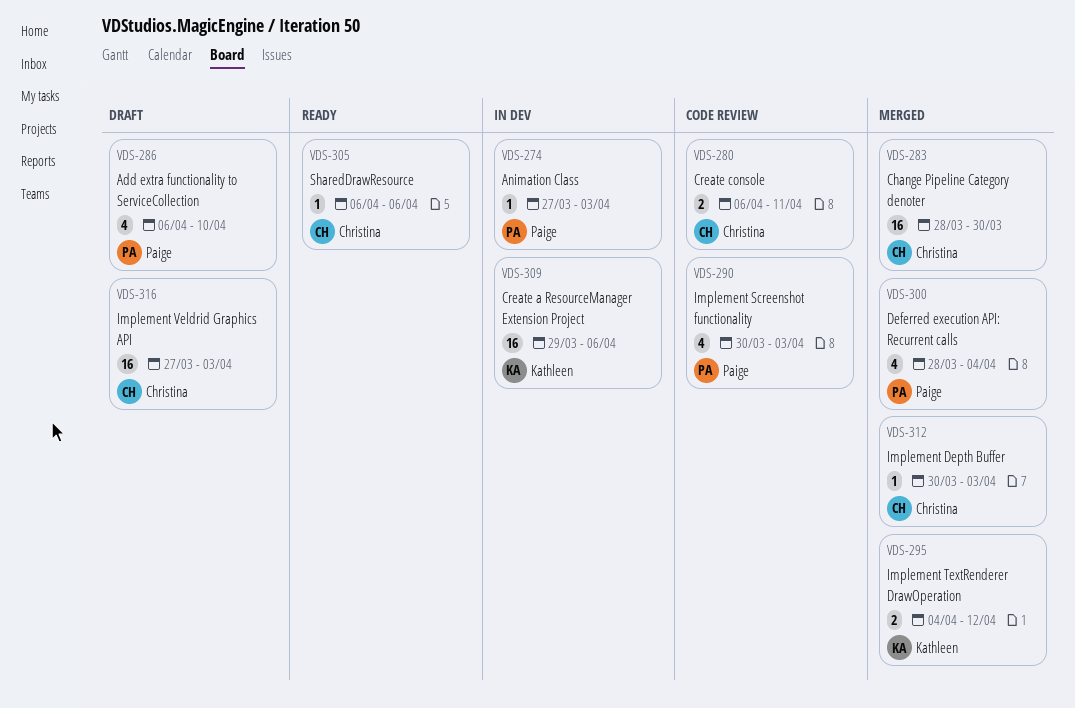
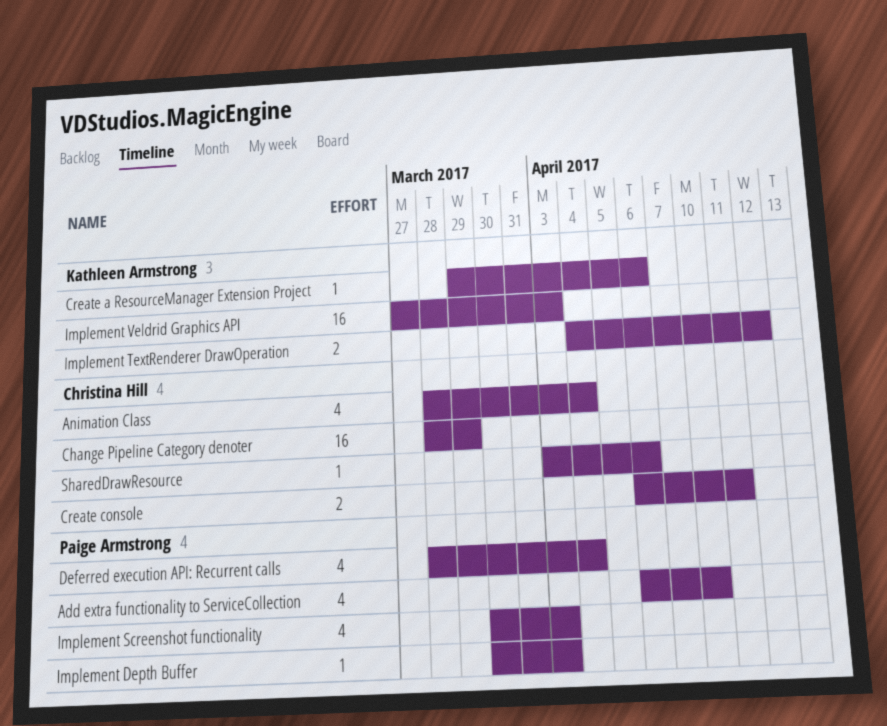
Animation Class, owner: Paige Armstrong -> Christina Hill
Animation Class, estimate: 1 -> 4
Animation Class, start: Mar 27 -> Mar 28
Animation Class, due: Apr 3 -> Apr 4
Change Pipeline Category denoter, due: Mar 30 -> Mar 29
Create a ResourceManager Extension Project, estimate: 16 -> 1
Implement Depth Buffer, owner: Christina Hill -> Paige Armstrong
Implement Veldrid Graphics API, owner: Christina Hill -> Kathleen Armstrong
SharedDrawResource, start: Apr 6 -> Apr 3

